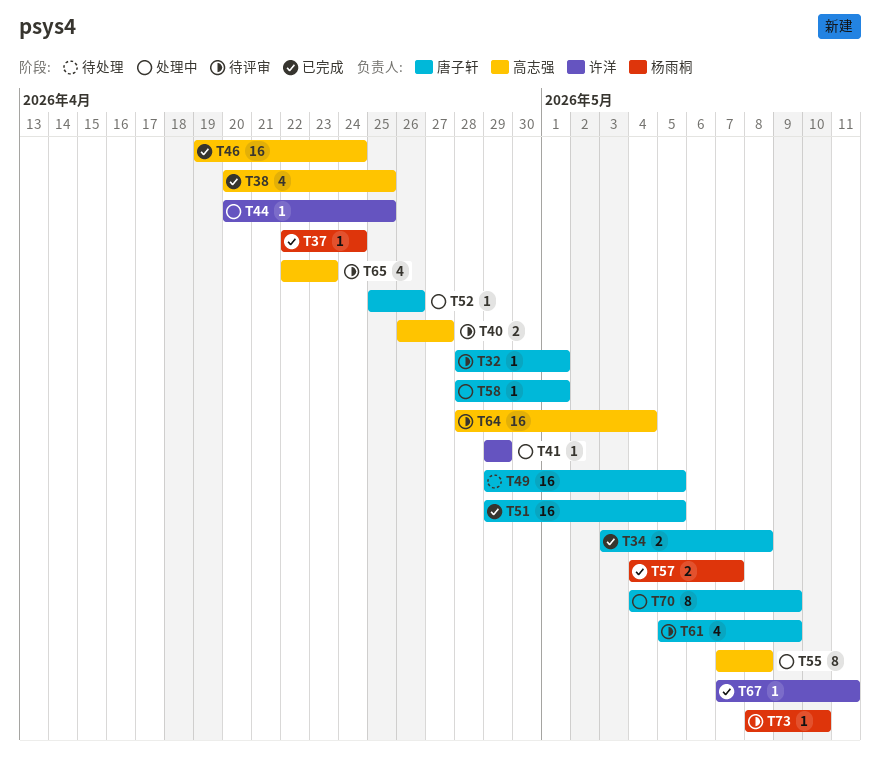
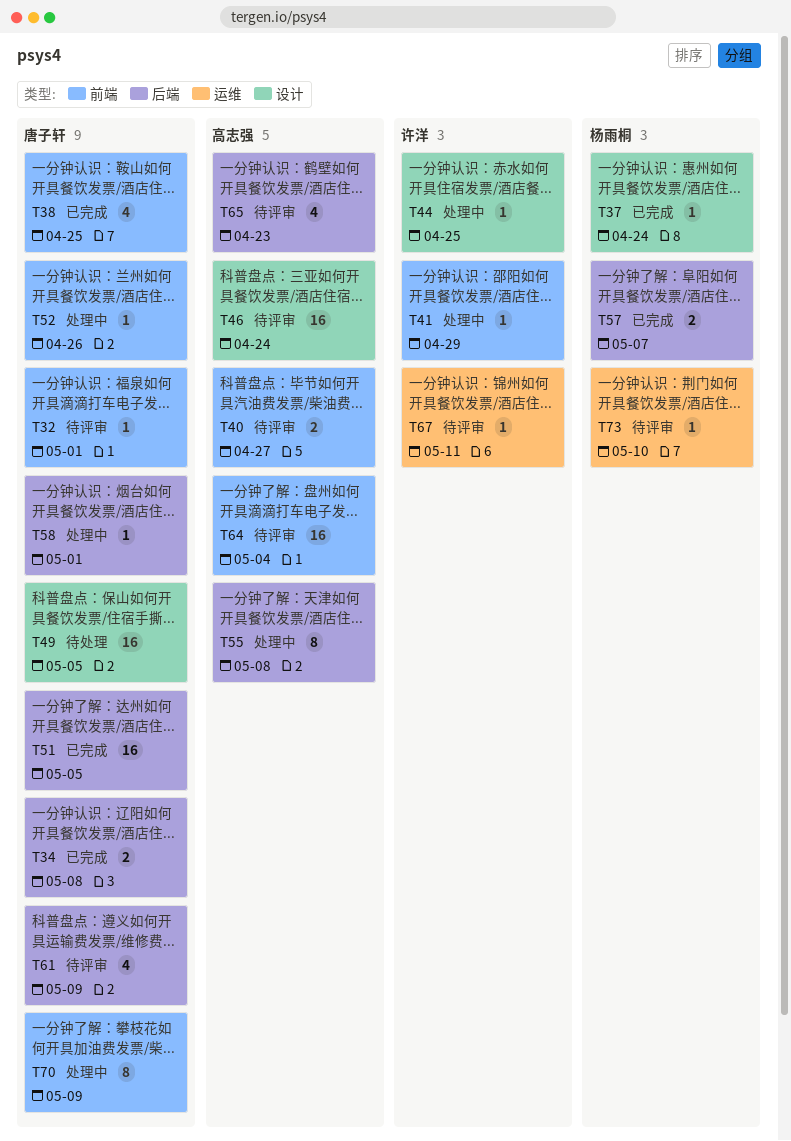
T38, owner: 高志强 -> 唐子轩
T46, status: 已完成 -> 待评审
T67, status: 已完成 -> 待评审

